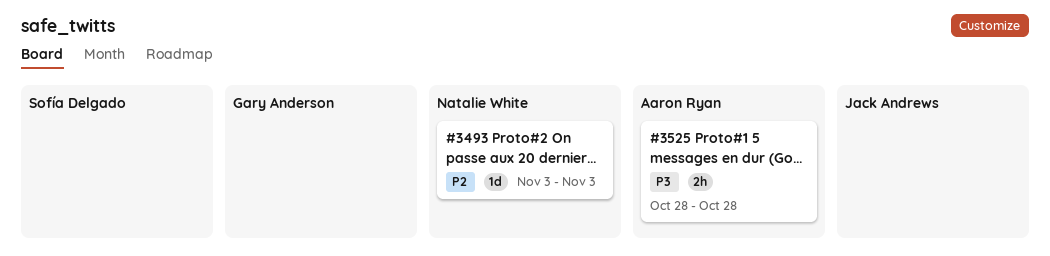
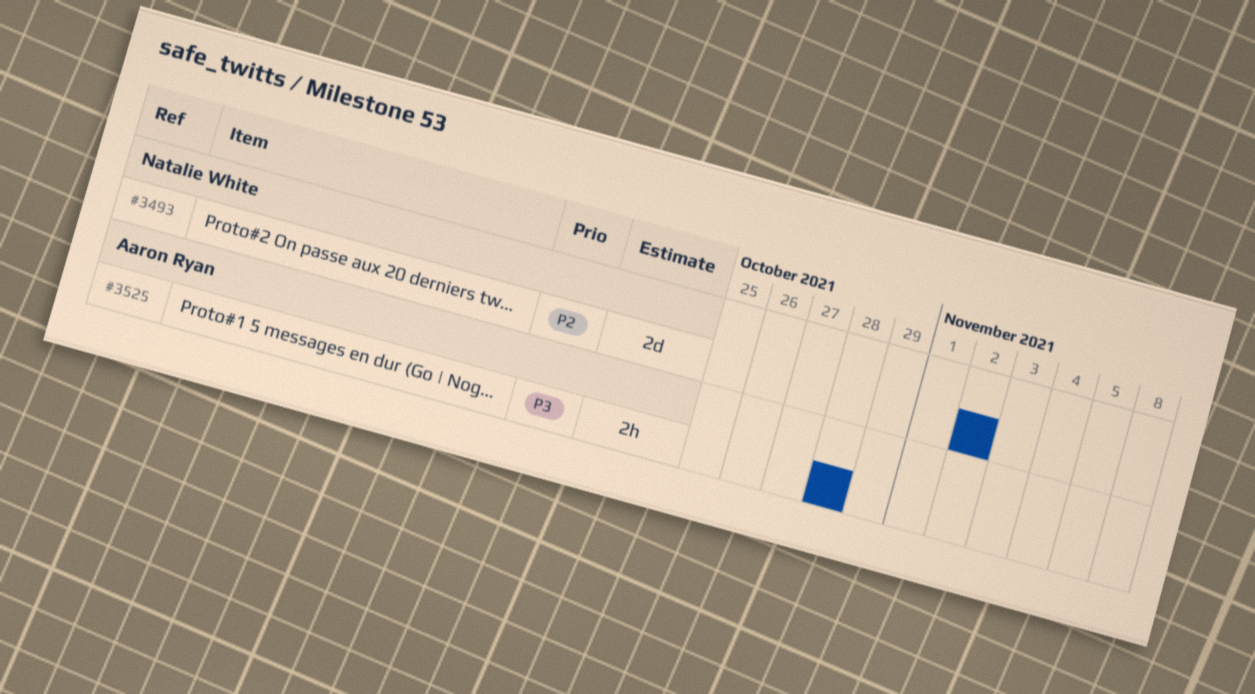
#3493, estimate: 1d -> 2d
#3493, start: Nov 3 -> Nov 2
#3493, due: Nov 3 -> Nov 2

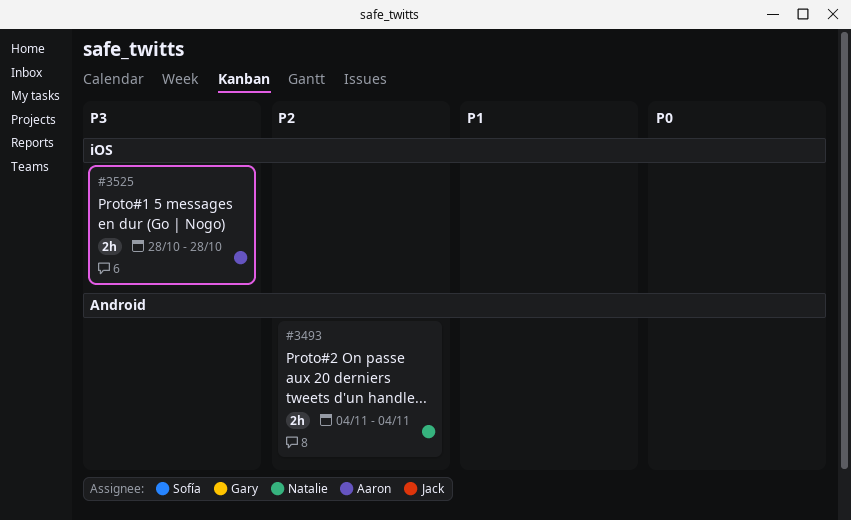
#3493, estimate: 2d -> 2h
#3493, start: Nov 2 -> Nov 4
#3493, due: Nov 2 -> Nov 4

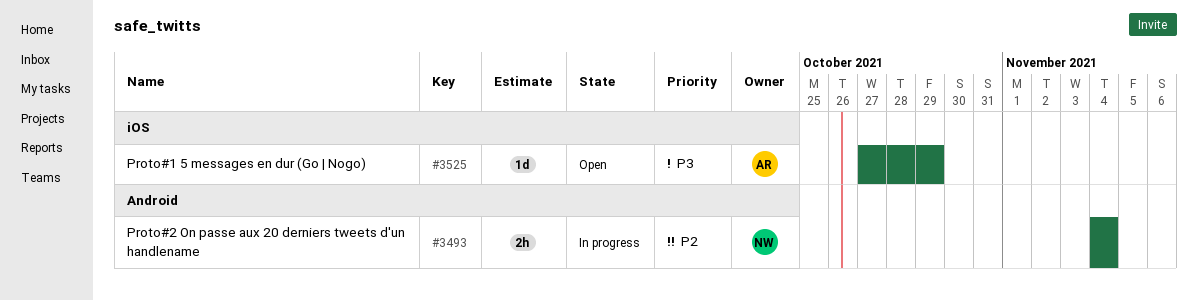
#3525, estimate: 2h -> 1d
#3525, start: Oct 28 -> Oct 27
#3525, due: Oct 28 -> Oct 29

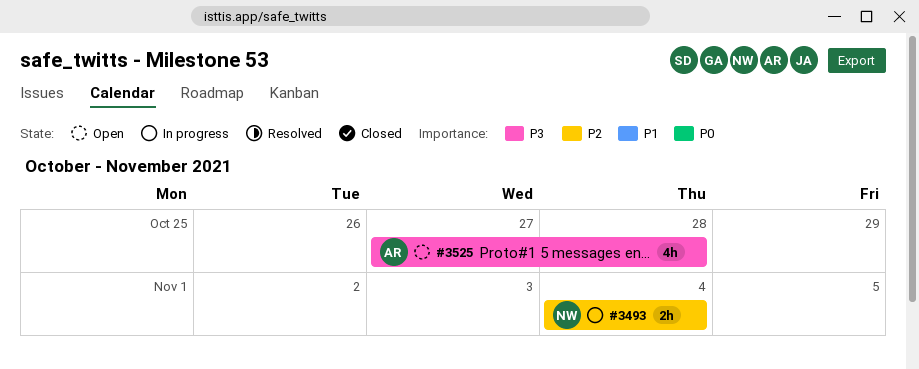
#3525, estimate: 1d -> 4h
#3525, due: Oct 29 -> Oct 28

